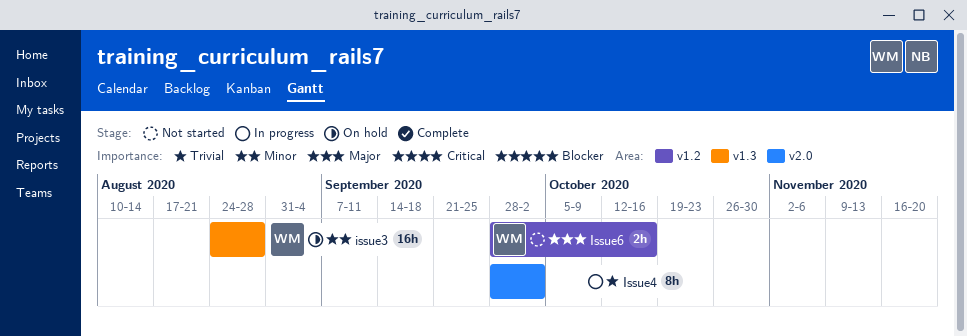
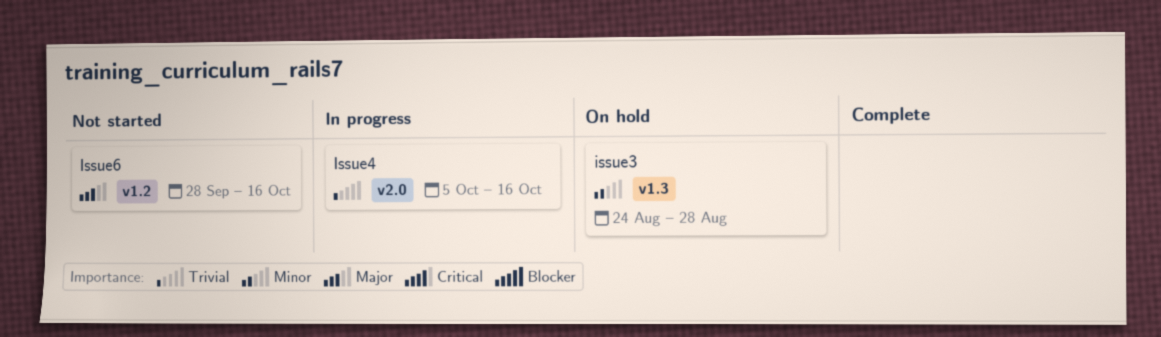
Issue4, start: Sep 28 -> Oct 5
Issue4, due: Oct 2 -> Oct 16

